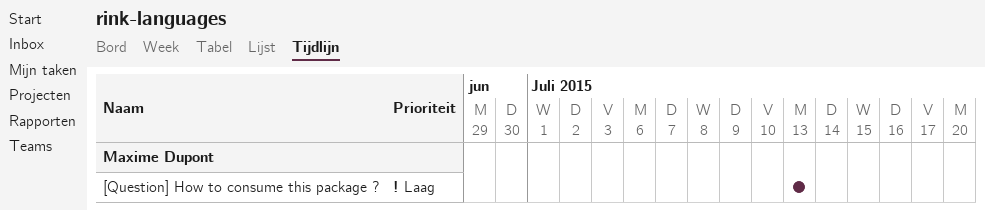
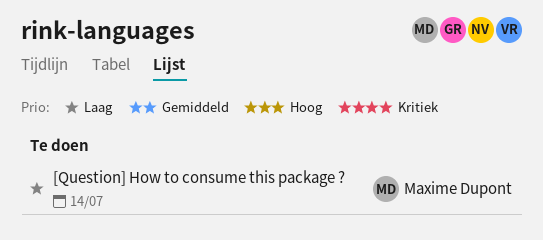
[Question] How to consume this package ?, due: Jul 13 -> Jul 14

